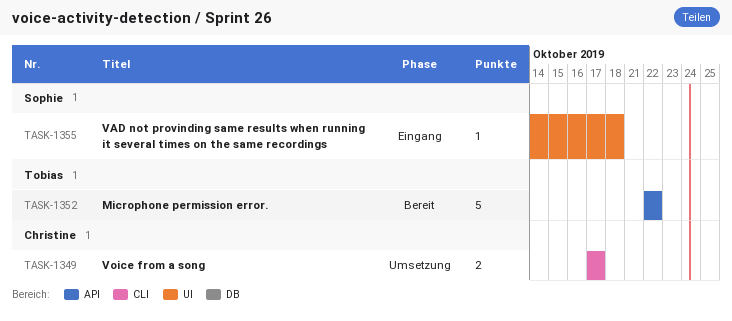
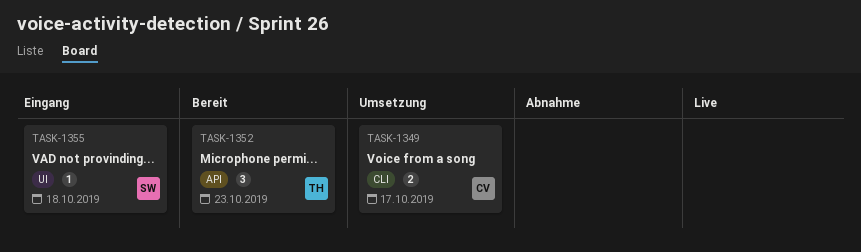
TASK-1352, estimate: 5 -> 3
TASK-1352, due: Oct 22 -> Oct 23

